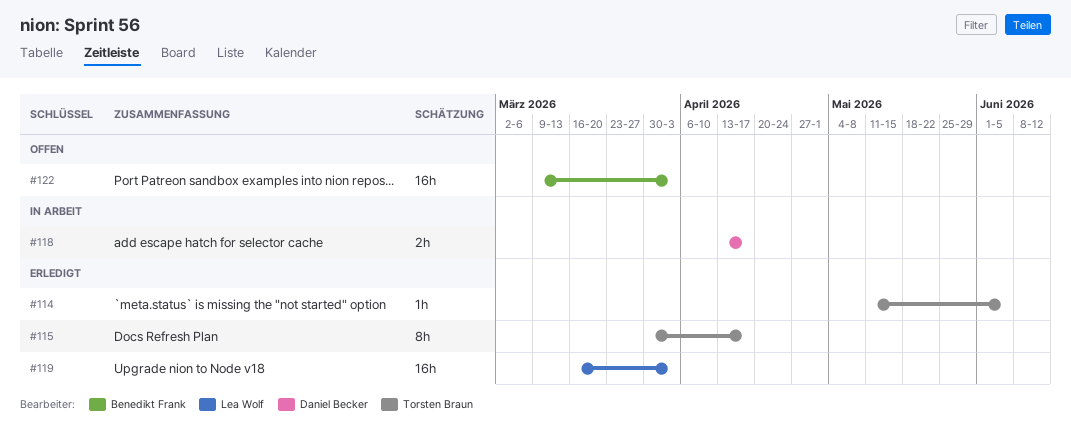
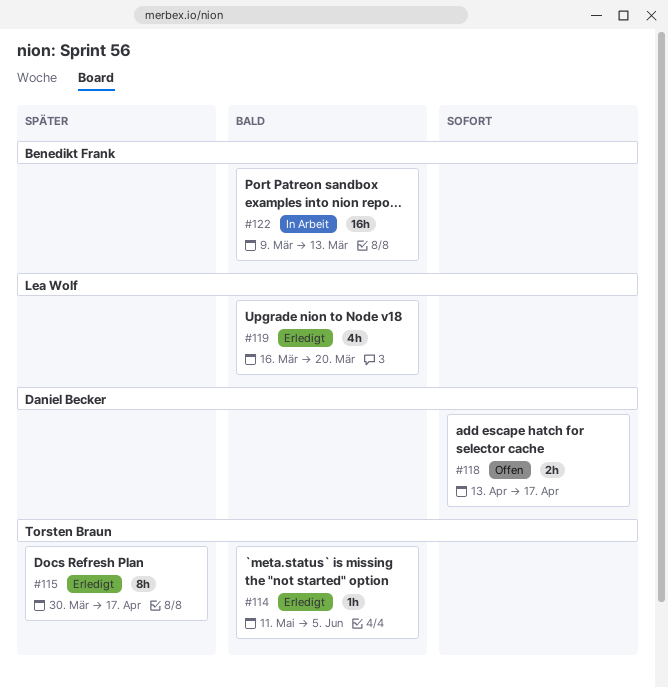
#118, status: In Arbeit -> Offen
#119, estimate: 16h -> 4h
#119, due: Apr 3 -> Mar 20
#122, status: Offen -> In Arbeit
#122, due: Apr 3 -> Mar 13

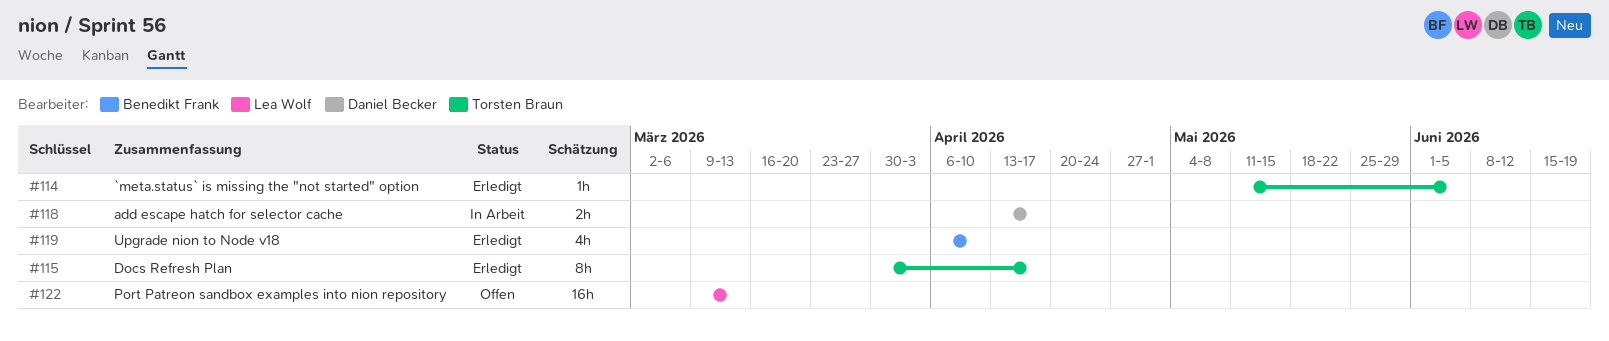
#118, status: Offen -> In Arbeit
#119, owner: Lea Wolf -> Benedikt Frank
#119, start: Mar 16 -> Apr 6
#119, due: Mar 20 -> Apr 10
#122, status: In Arbeit -> Offen
#122, owner: Benedikt Frank -> Lea Wolf

